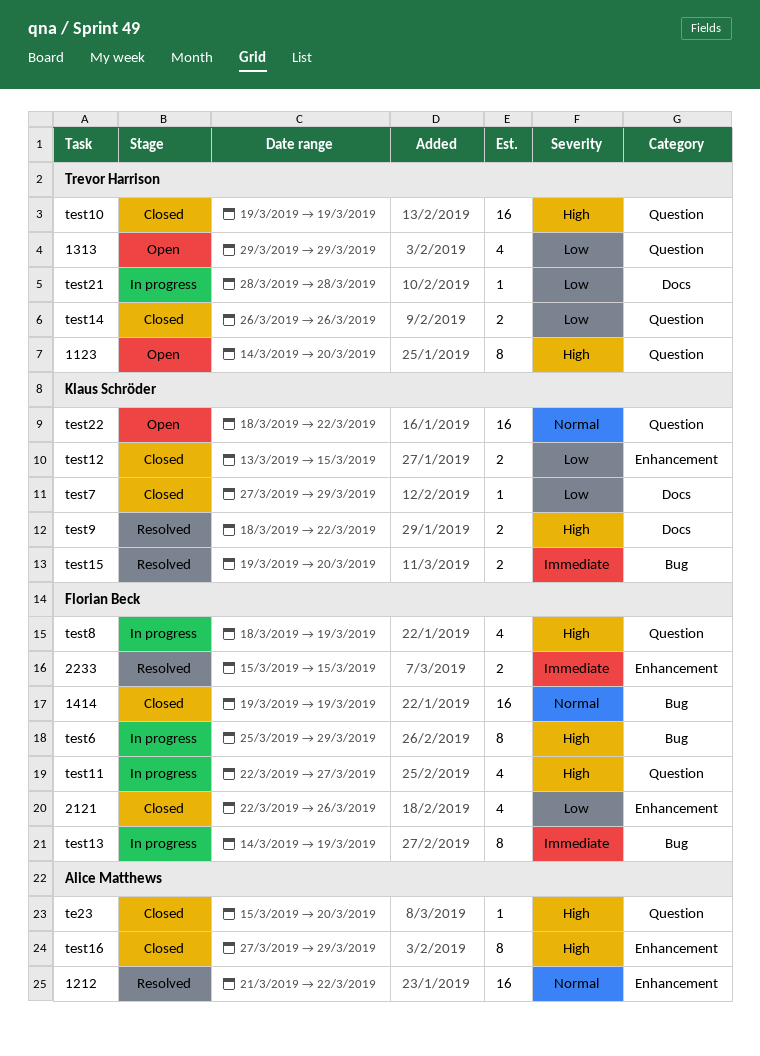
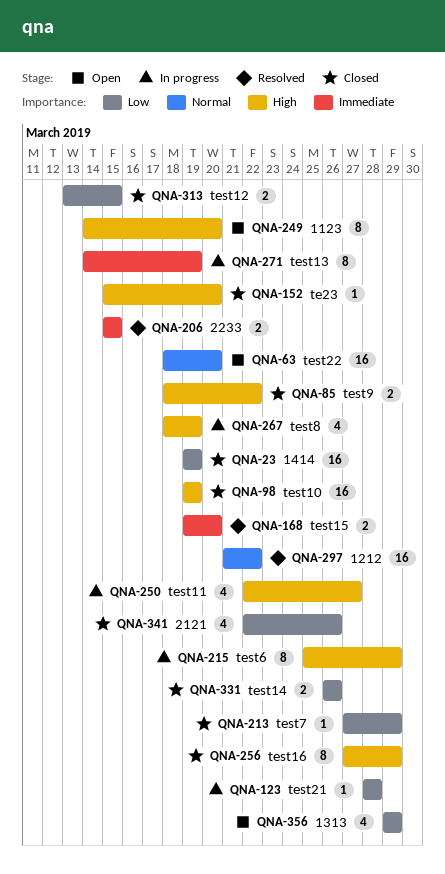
1414, priority: Normal -> Low
test22, due: Mar 22 -> Mar 20
test9, status: Resolved -> Closed

